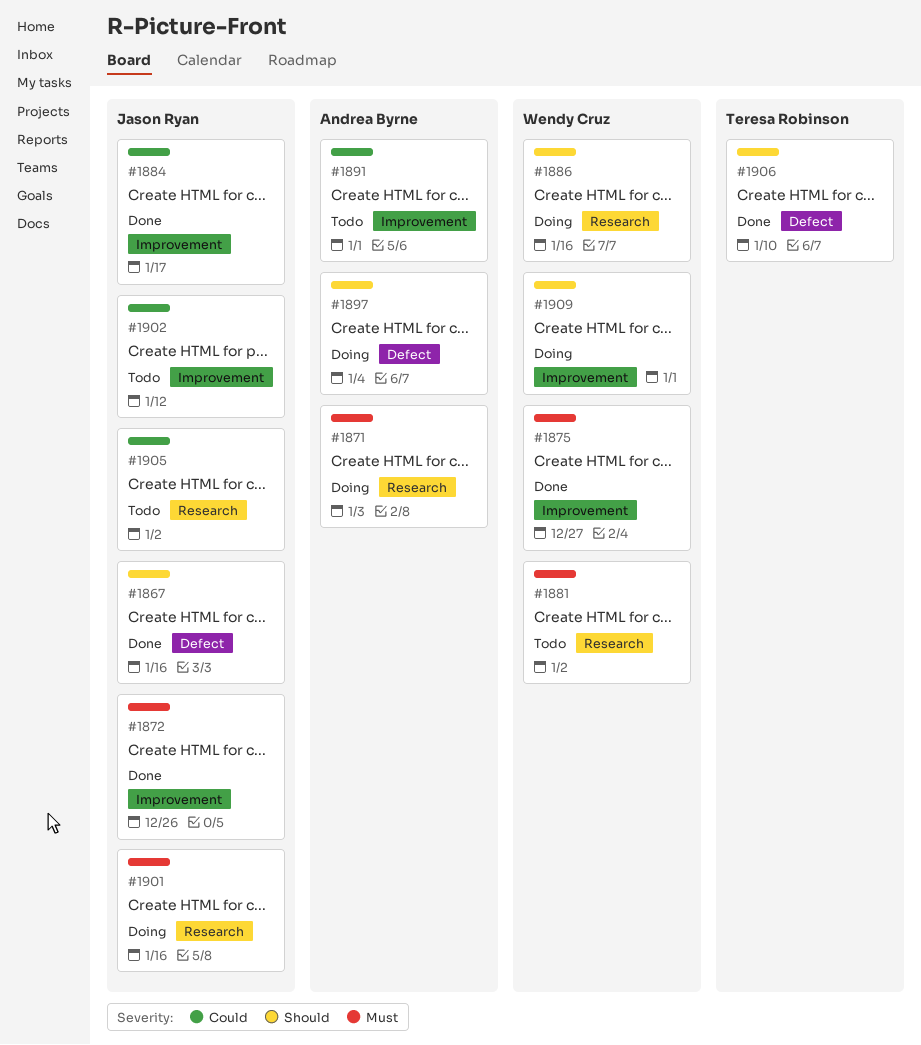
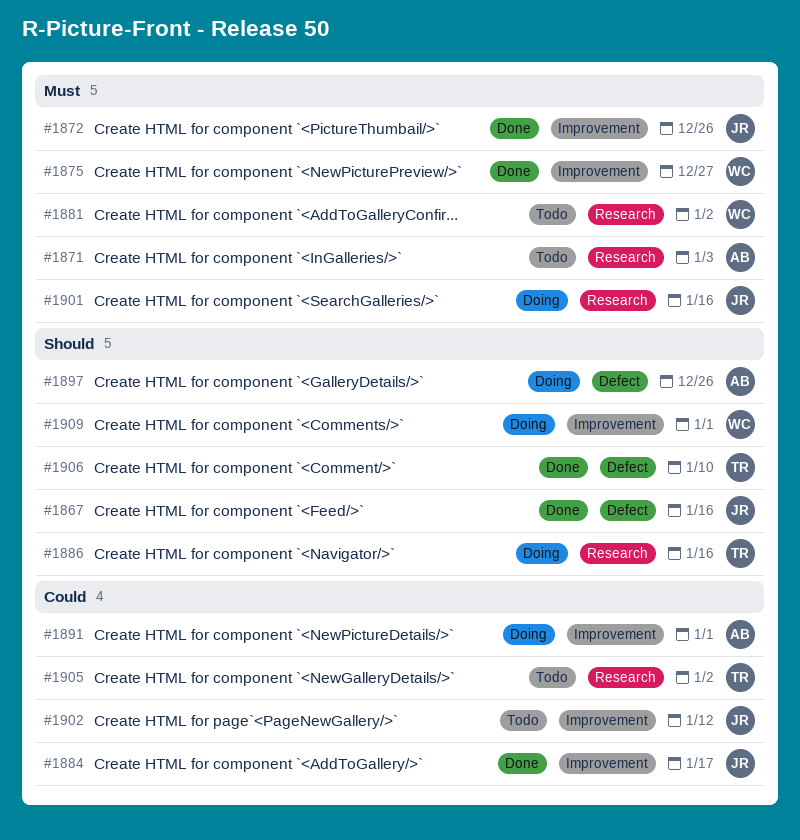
#1871, status: Doing -> Todo
#1886, owner: Wendy Cruz -> Teresa Robinson
#1891, status: Todo -> Doing
#1897, due: Jan 4 -> Dec 26
#1905, owner: Jason Ryan -> Teresa Robinson

